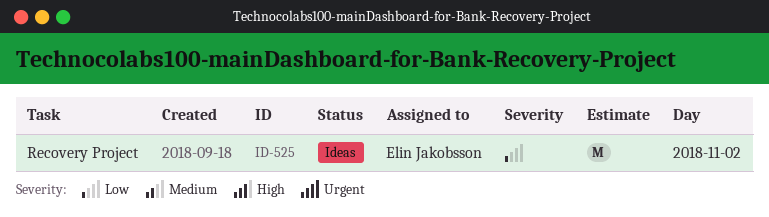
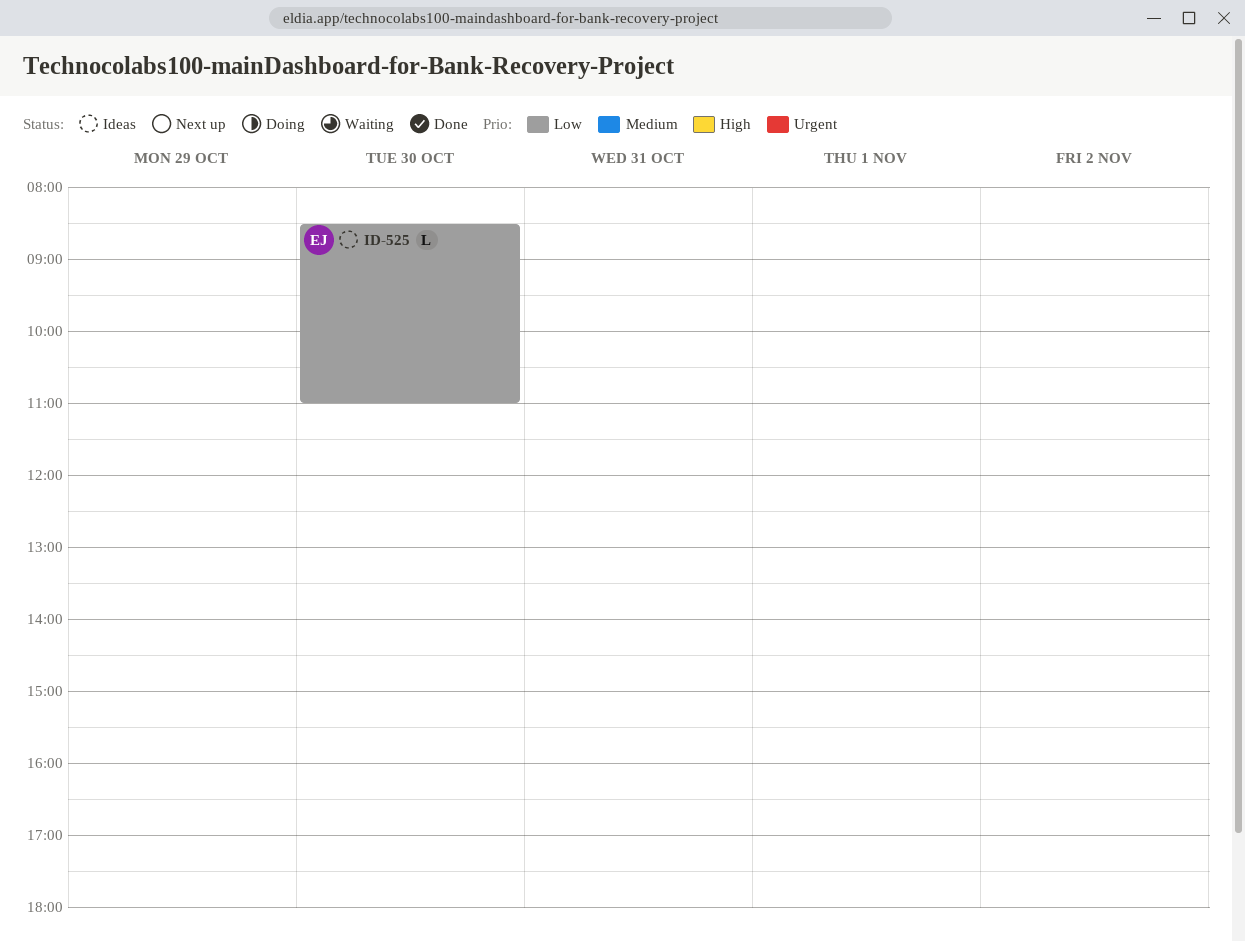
ID-525, estimate: M -> L
ID-525, day: Nov 2 -> Oct 30

